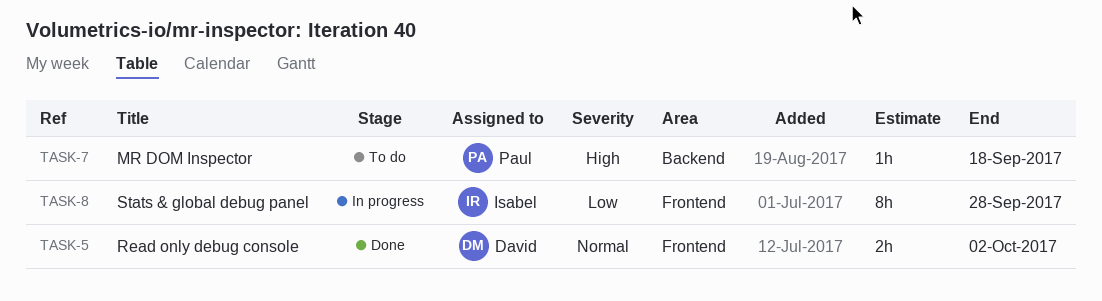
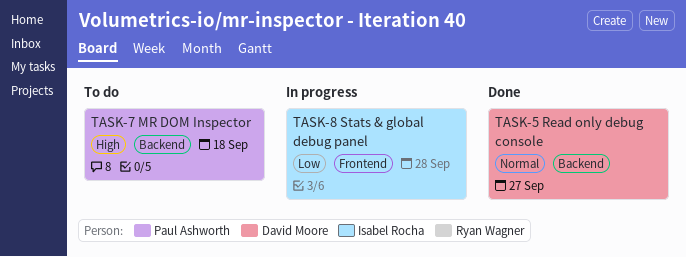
TASK-5, label: Frontend -> Backend
TASK-5, due: Oct 2 -> Sep 27

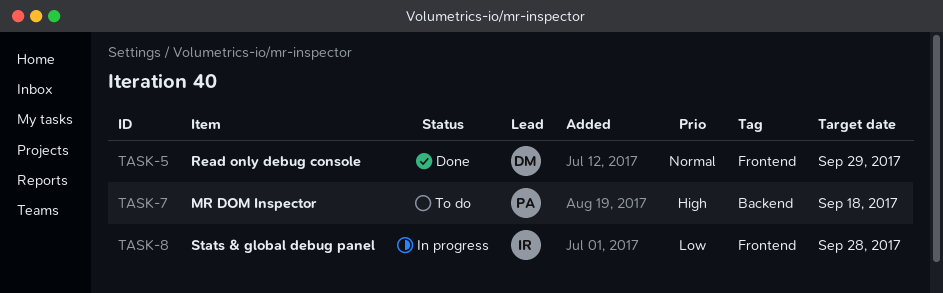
TASK-5, label: Backend -> Frontend
TASK-5, due: Sep 27 -> Sep 29

